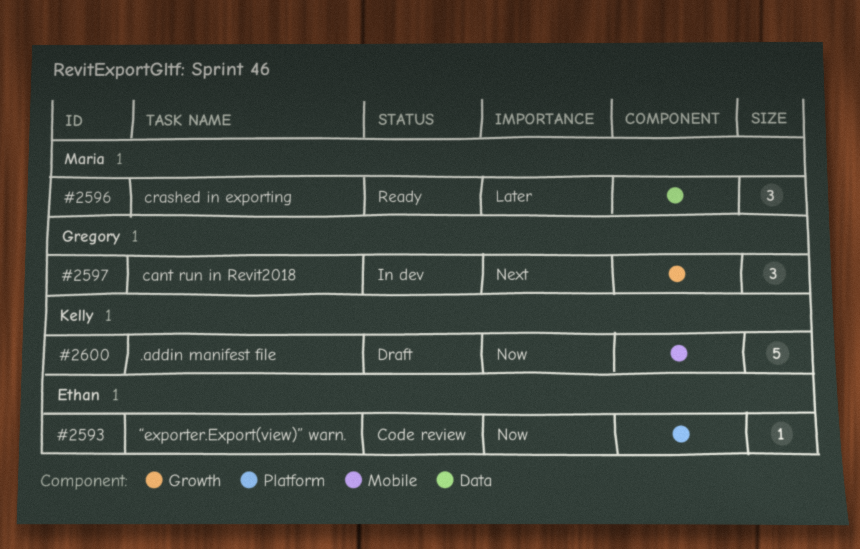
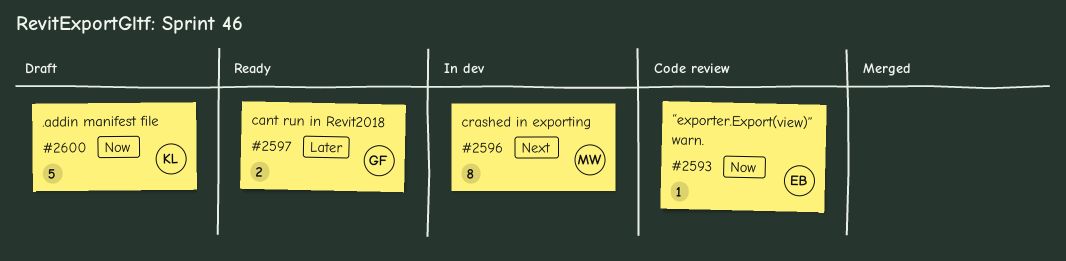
#2596, status: Ready -> In dev
#2596, priority: Later -> Next
#2596, estimate: 3 -> 8
#2597, status: In dev -> Ready
#2597, priority: Next -> Later
#2597, estimate: 3 -> 2

